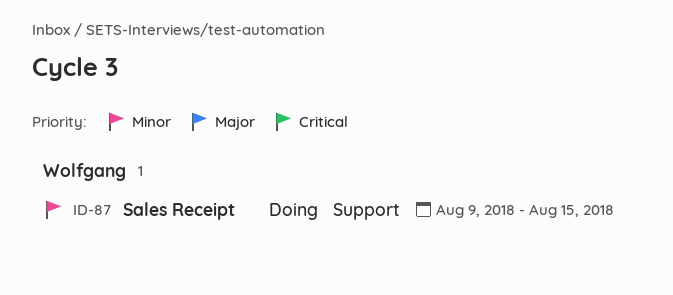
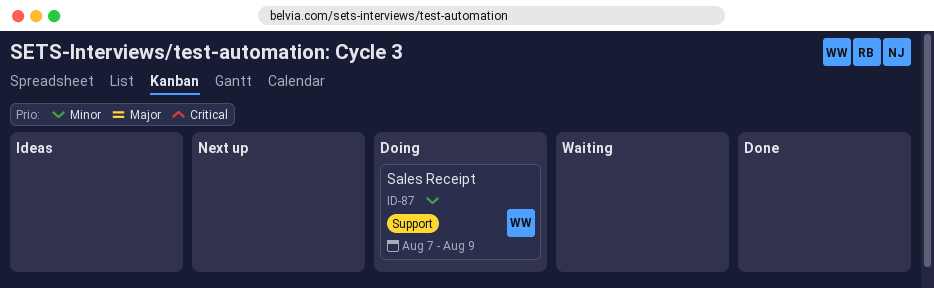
ID-87, start: Aug 9 -> Aug 7
ID-87, due: Aug 15 -> Aug 9

